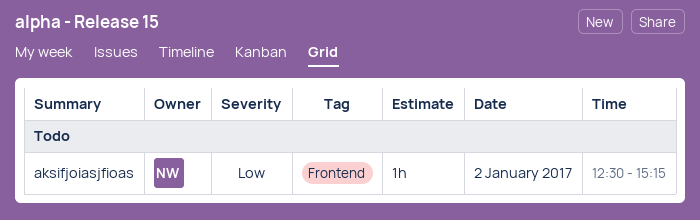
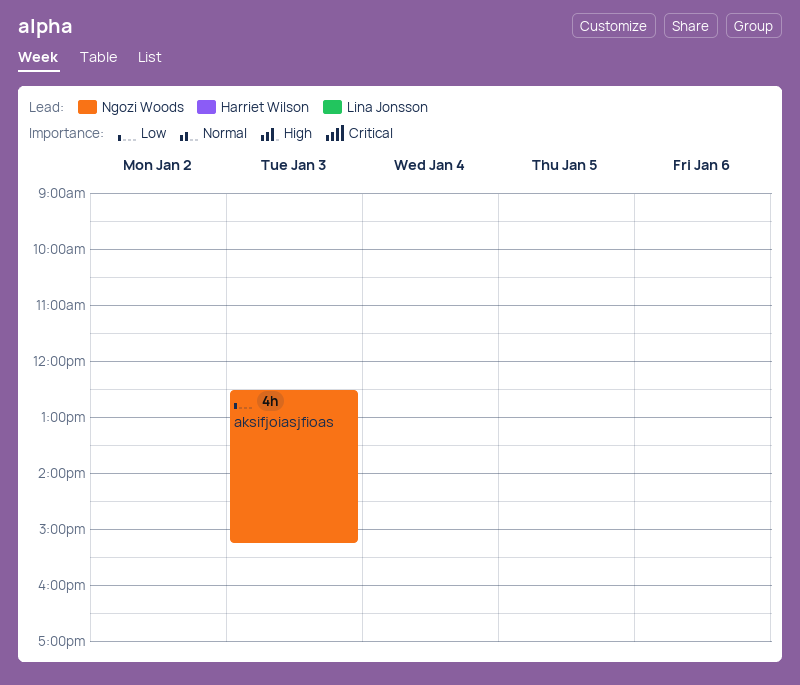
aksifjoiasjfioas, estimate: 1h -> 4h
aksifjoiasjfioas, day: Jan 2 -> Jan 3

